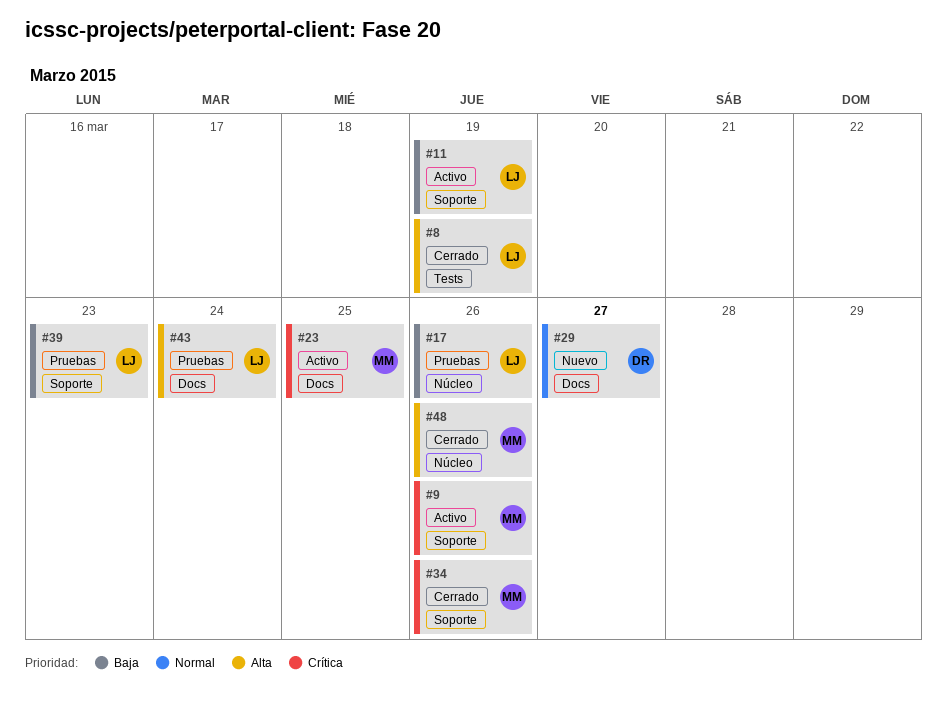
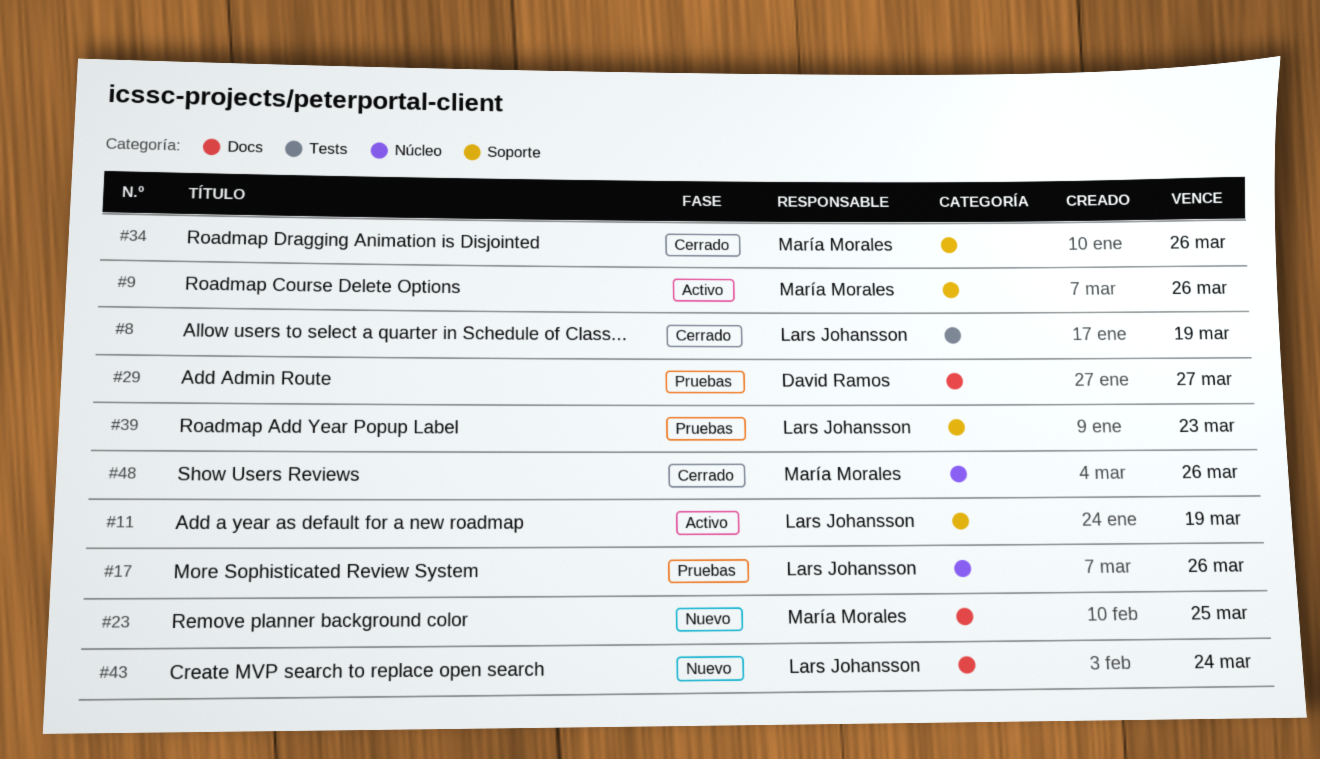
#23, status: Activo -> Nuevo
#29, status: Nuevo -> Pruebas
#43, status: Pruebas -> Nuevo

